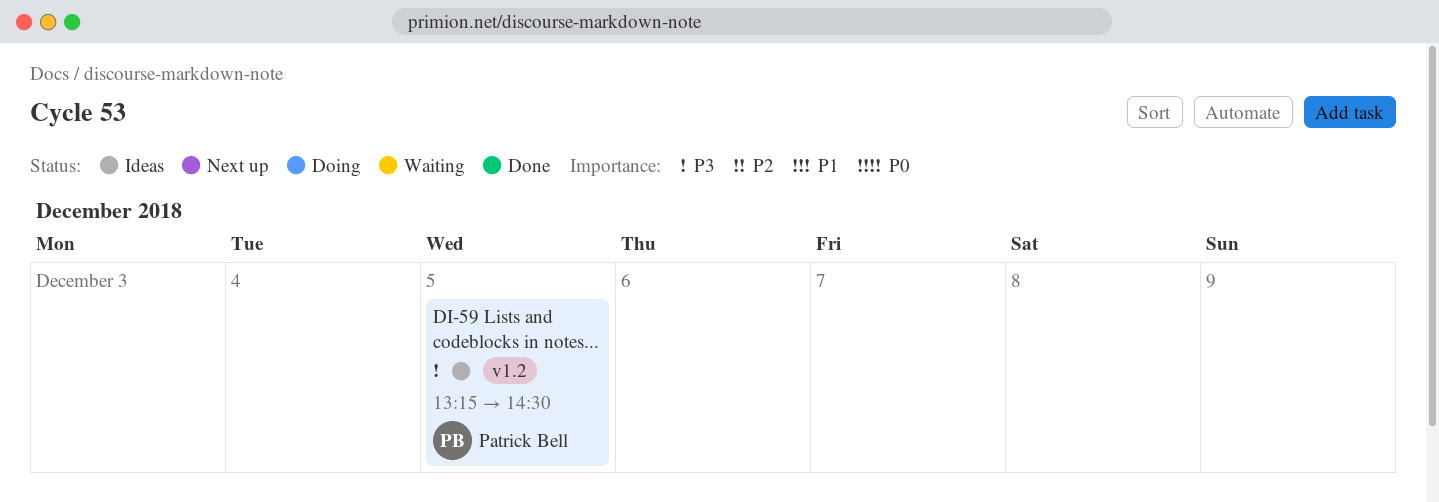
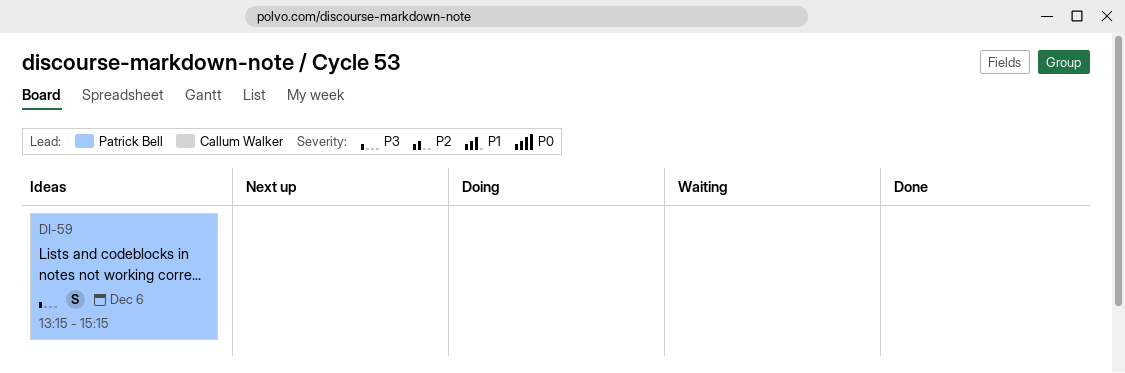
DI-59, day: Dec 5 -> Dec 6
DI-59, ends: 14:30 -> 15:15

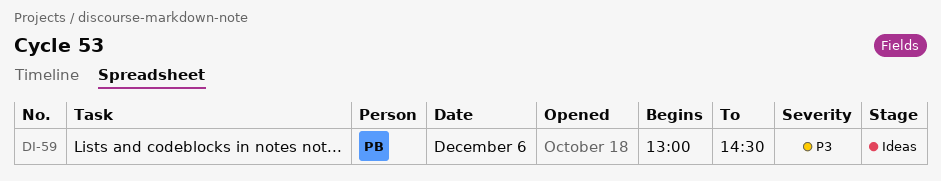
DI-59, begins: 13:15 -> 13:00
DI-59, ends: 15:15 -> 14:30

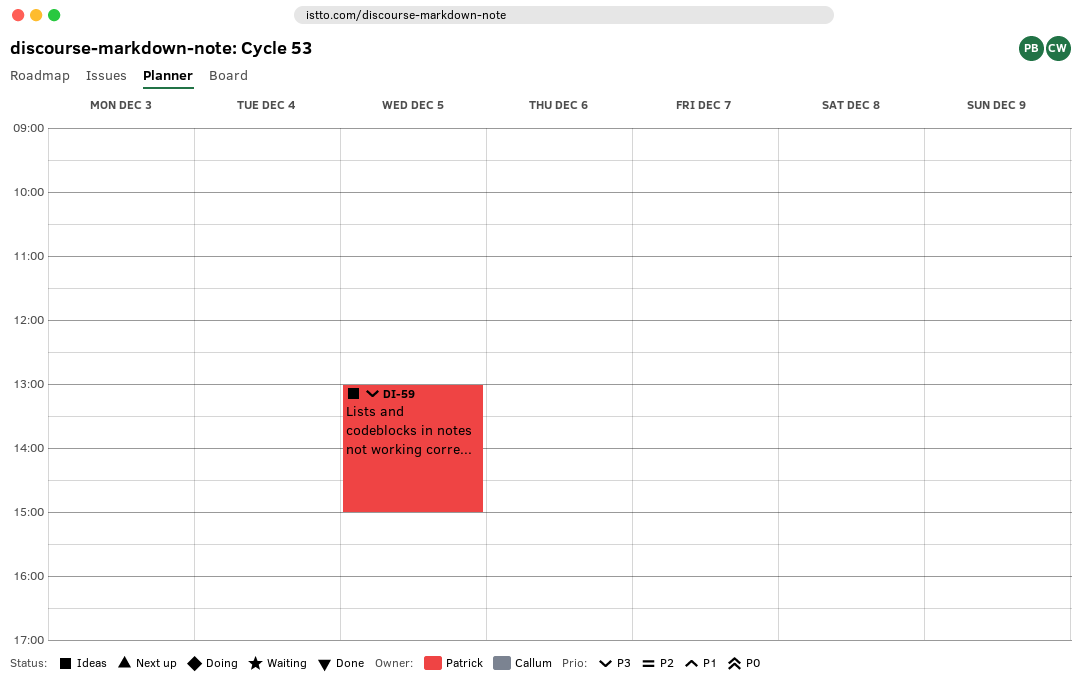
DI-59, day: Dec 6 -> Dec 5
DI-59, ends: 14:30 -> 15:00

